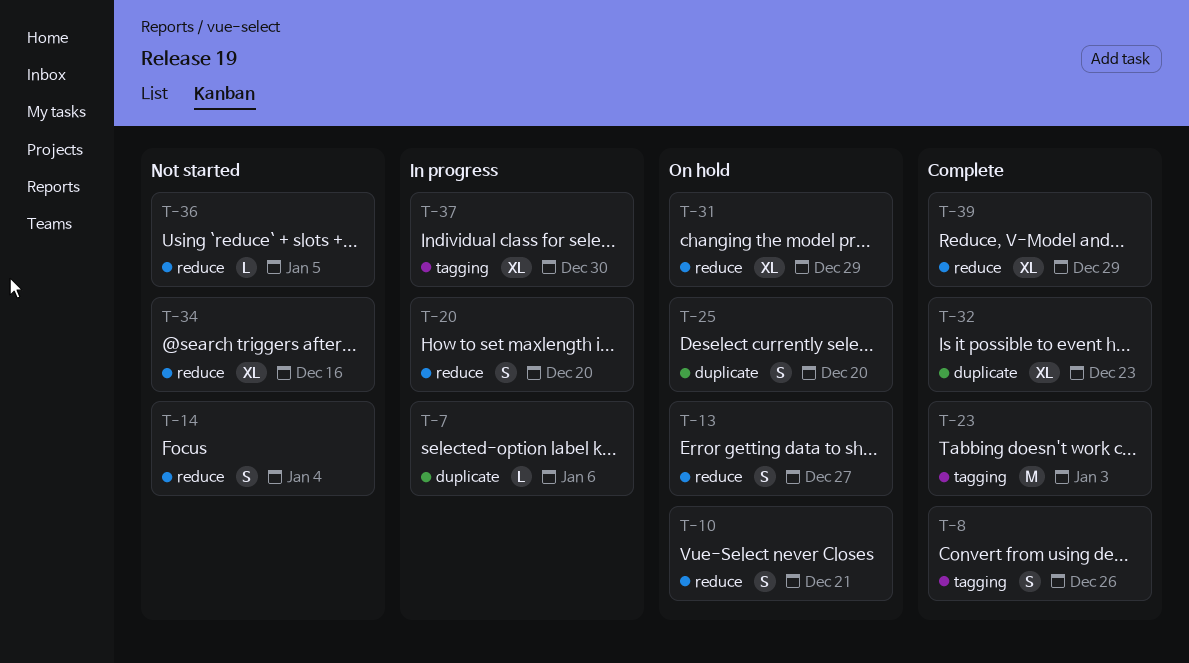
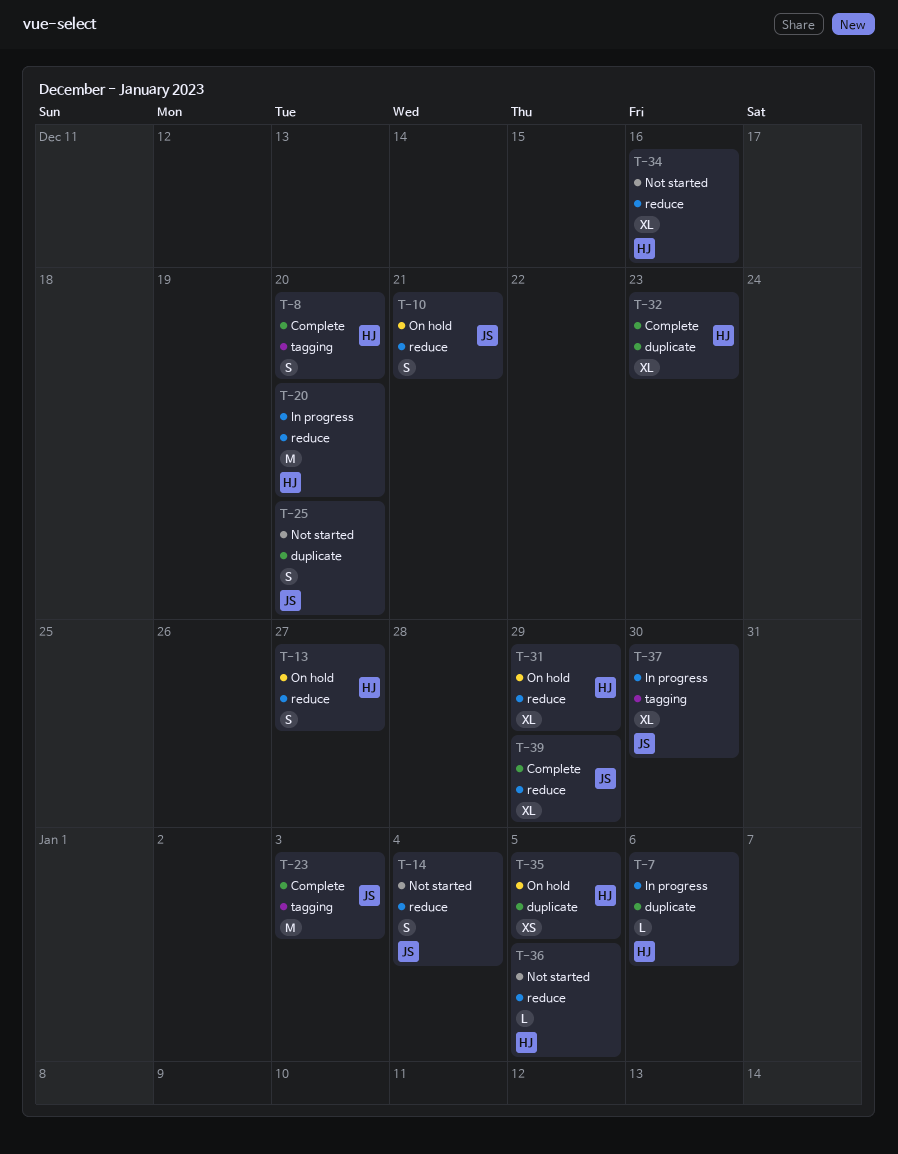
T-8, due: Dec 26 -> Dec 20
T-20, estimate: S -> M
T-25, status: On hold -> Not started
T-35: none -> present

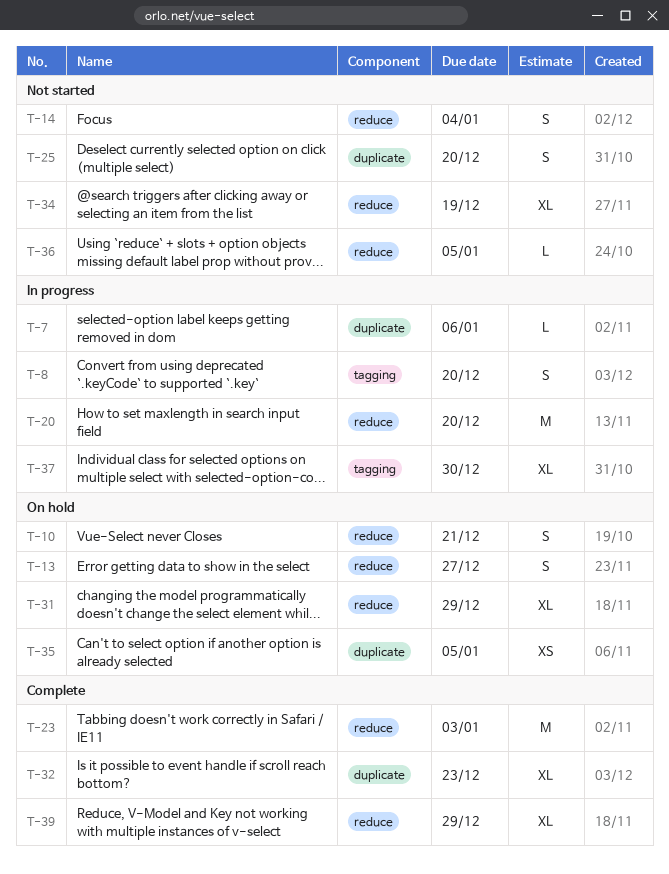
T-8, status: Complete -> In progress
T-23, label: tagging -> reduce
T-34, due: Dec 16 -> Dec 19

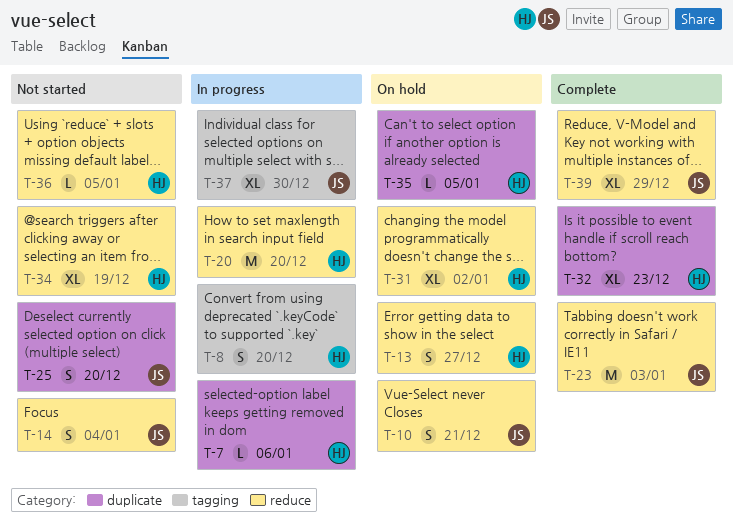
T-31, due: Dec 29 -> Jan 2
T-35, estimate: XS -> L

